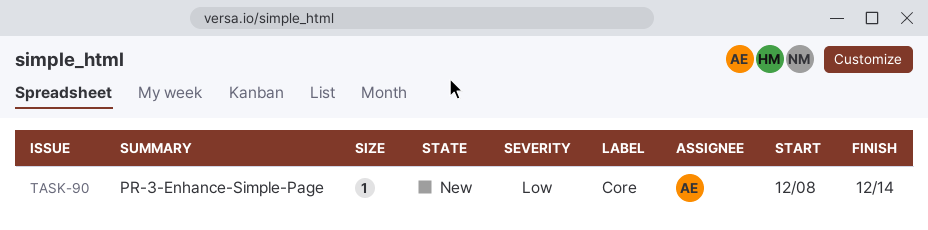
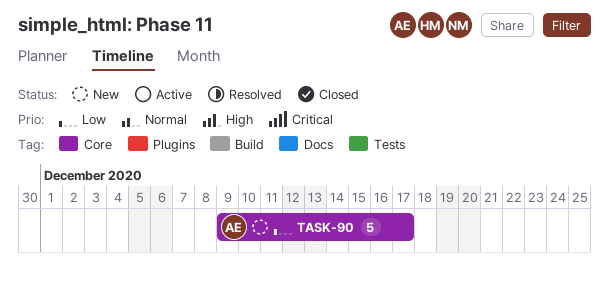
TASK-90, estimate: 1 -> 5
TASK-90, start: Dec 8 -> Dec 9
TASK-90, due: Dec 14 -> Dec 17

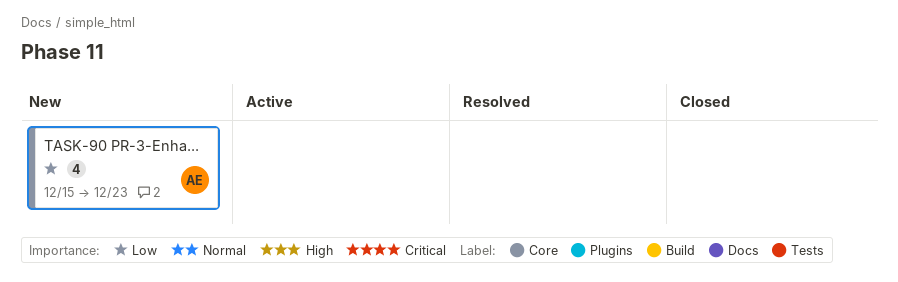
TASK-90, estimate: 5 -> 4
TASK-90, start: Dec 9 -> Dec 15
TASK-90, due: Dec 17 -> Dec 23

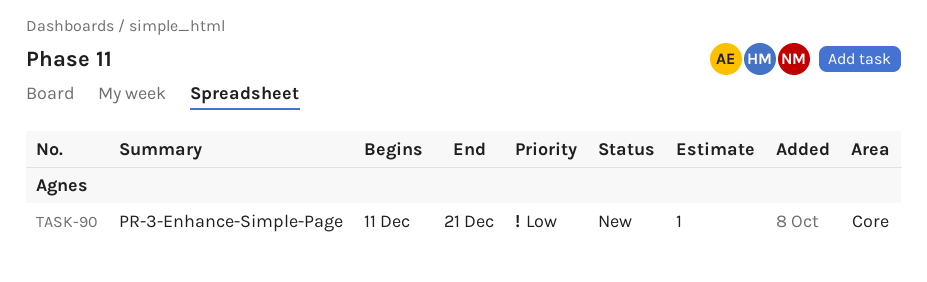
TASK-90, estimate: 4 -> 1
TASK-90, start: Dec 15 -> Dec 11
TASK-90, due: Dec 23 -> Dec 21

